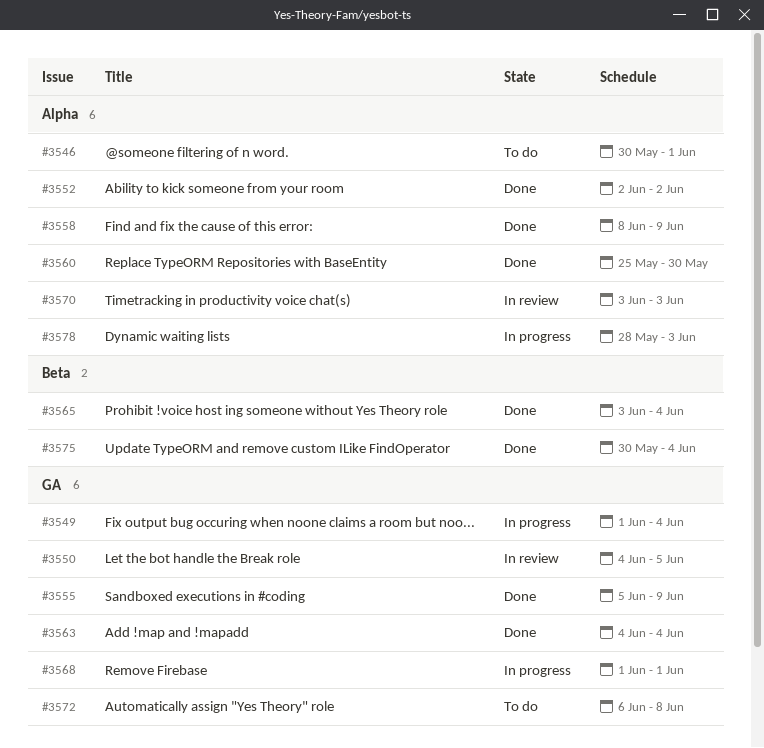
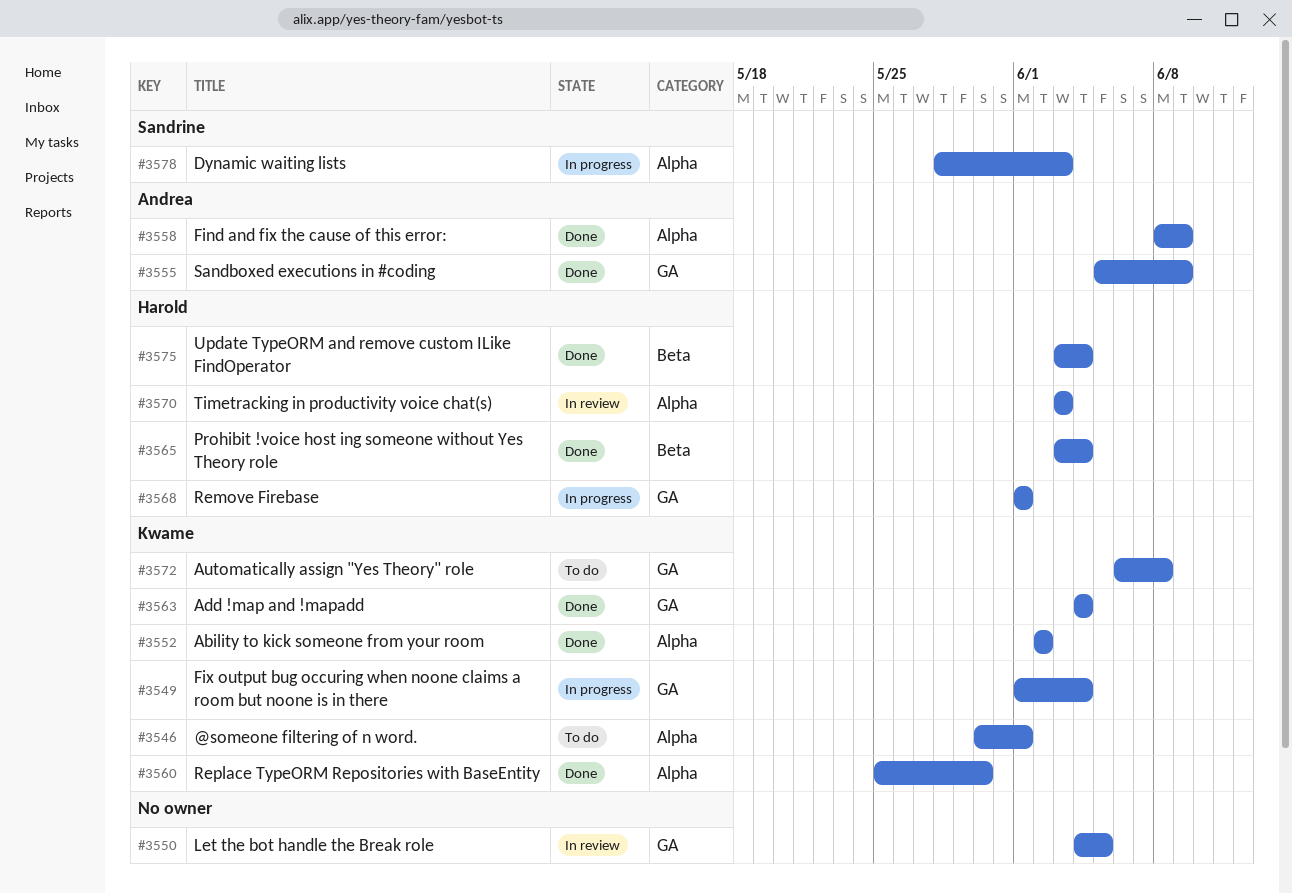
#3575, start: May 30 -> Jun 3

